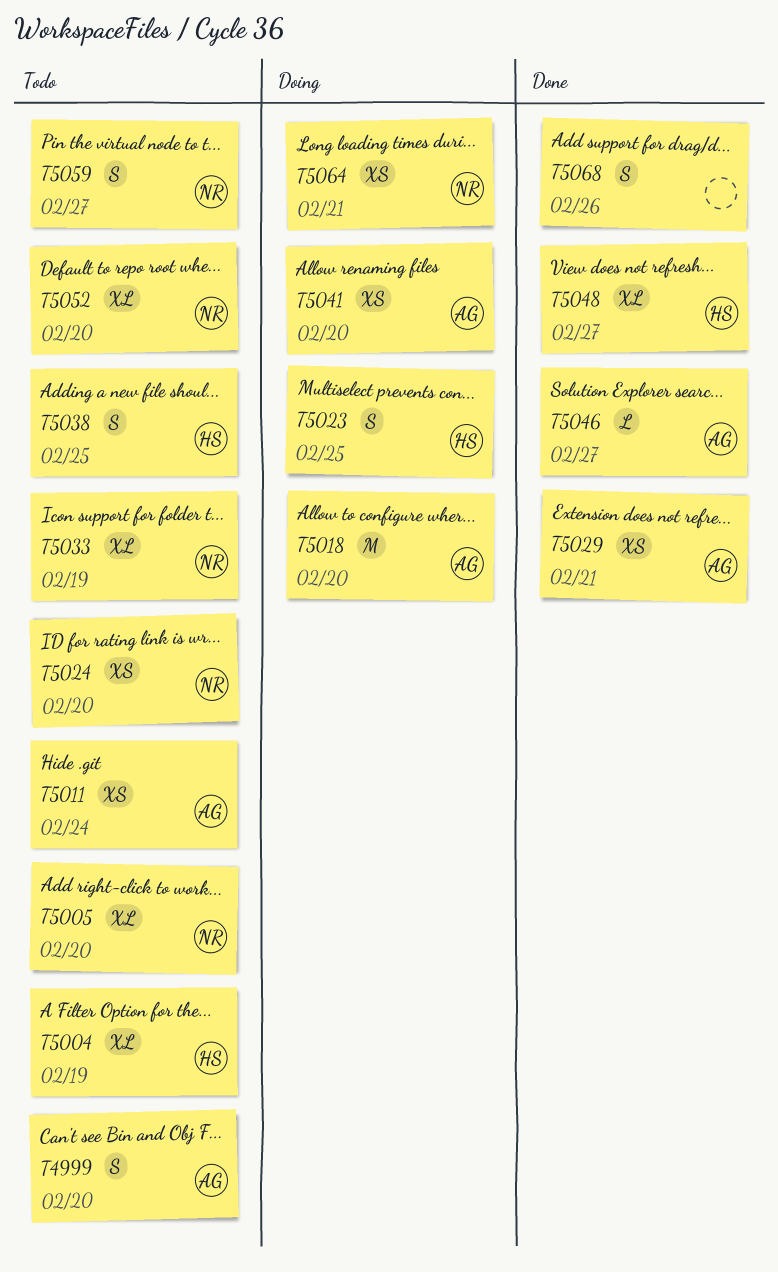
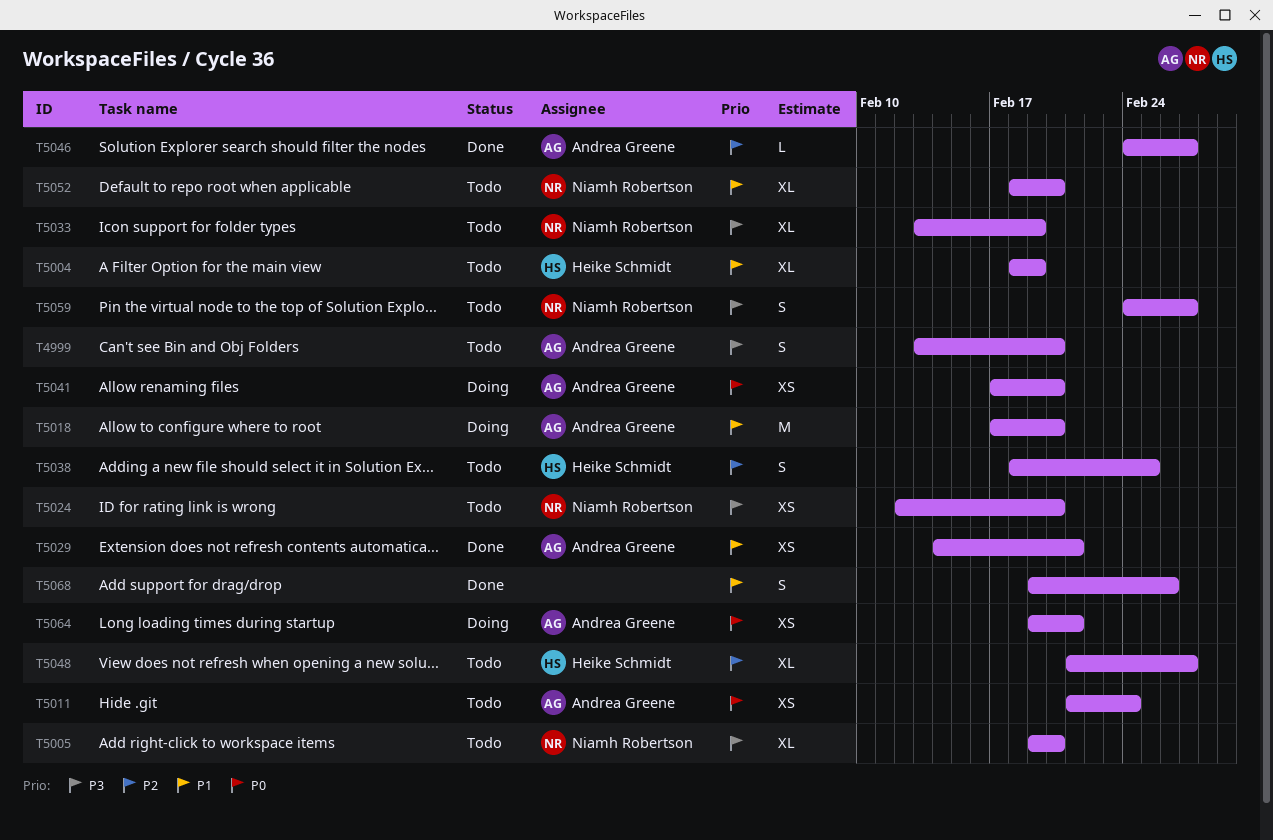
T5023: present -> none
T5048, status: Done -> Todo
T5064, owner: Niamh Robertson -> Andrea Greene

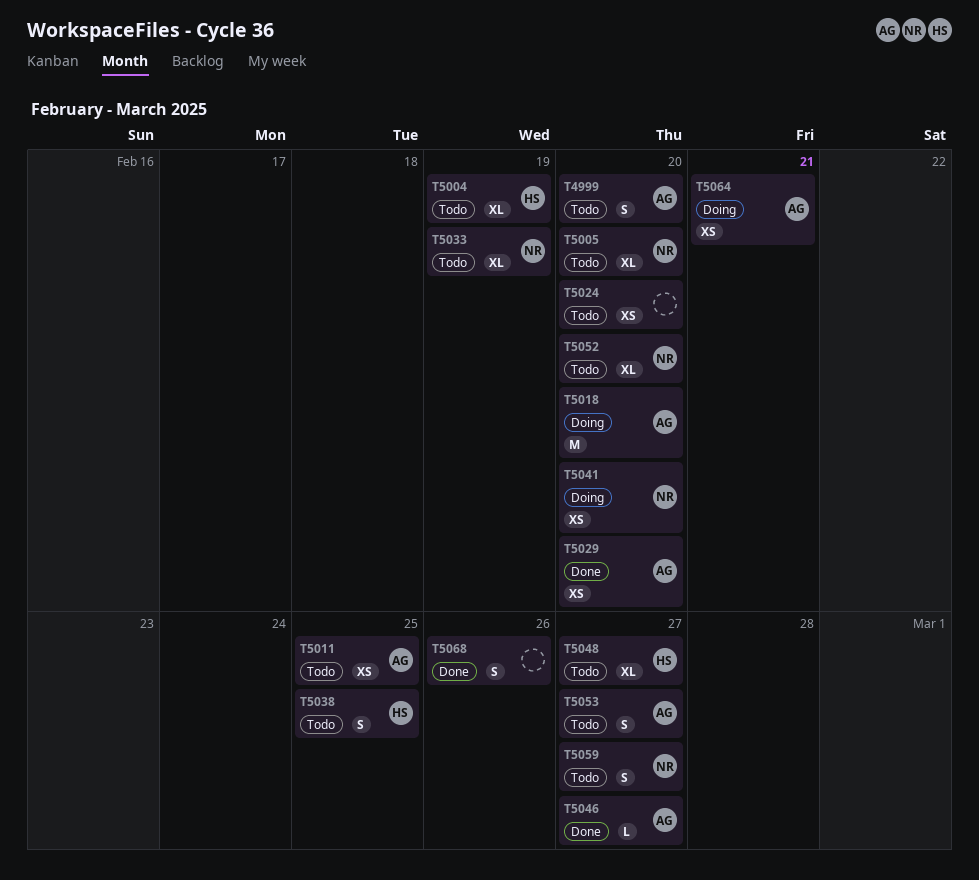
T5011, due: Feb 24 -> Feb 25
T5024, owner: Niamh Robertson -> none
T5029, due: Feb 21 -> Feb 20
T5041, owner: Andrea Greene -> Niamh Robertson
T5053: none -> present

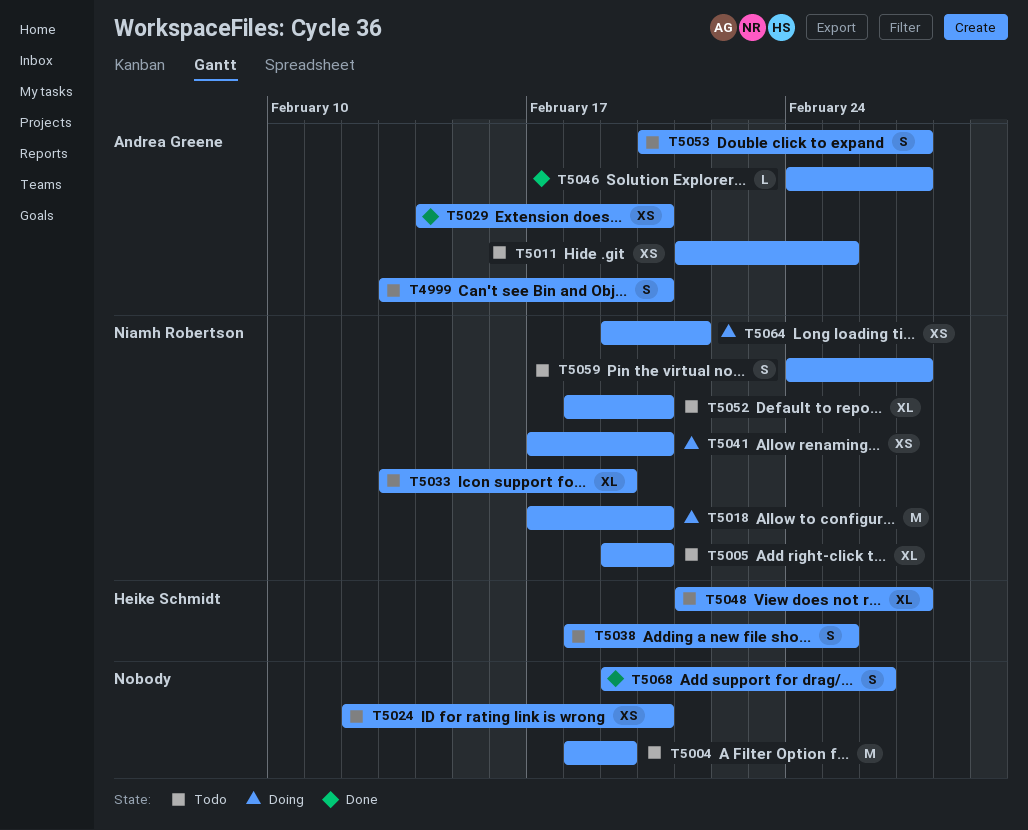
T5004, owner: Heike Schmidt -> none
T5004, estimate: XL -> M
T5018, owner: Andrea Greene -> Niamh Robertson
T5064, owner: Andrea Greene -> Niamh Robertson

